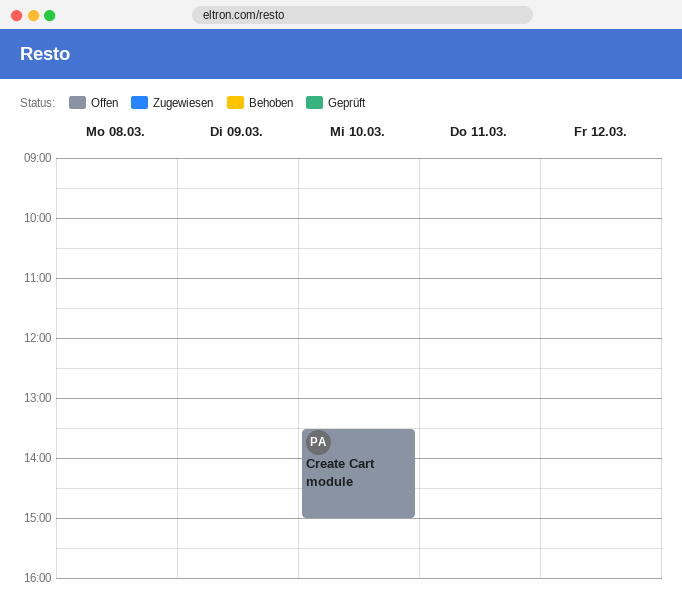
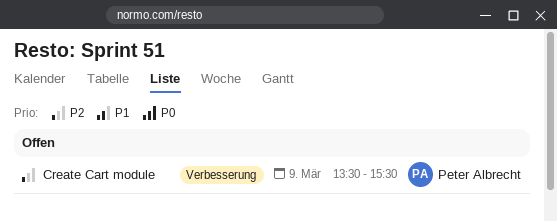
Create Cart module, day: Mar 10 -> Mar 9
Create Cart module, ends: 15:00 -> 15:30

